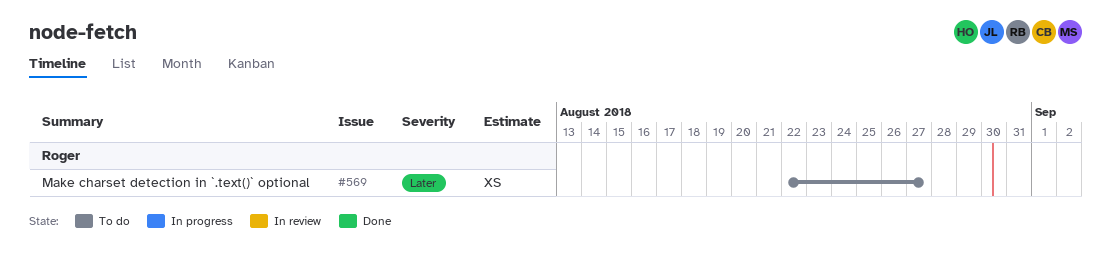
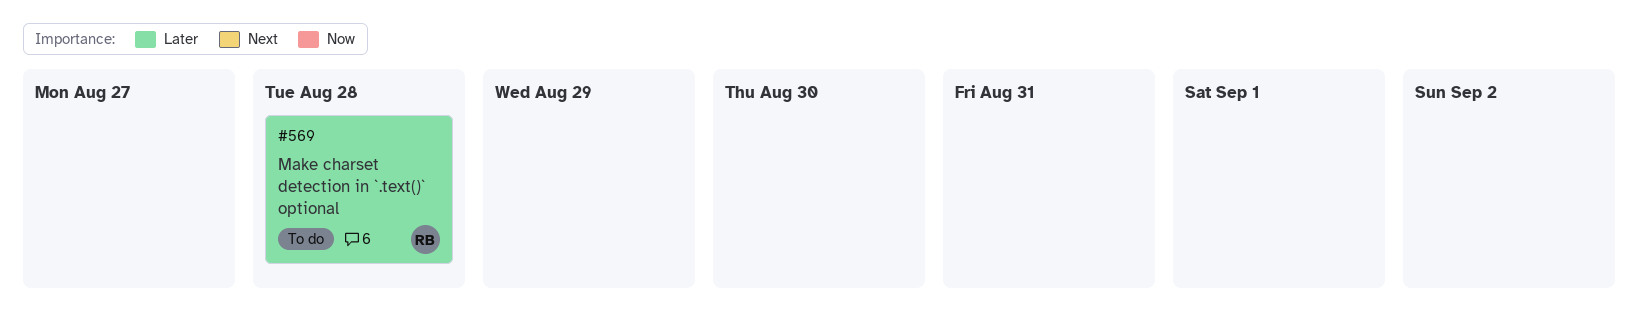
#569, due: Aug 27 -> Aug 28

